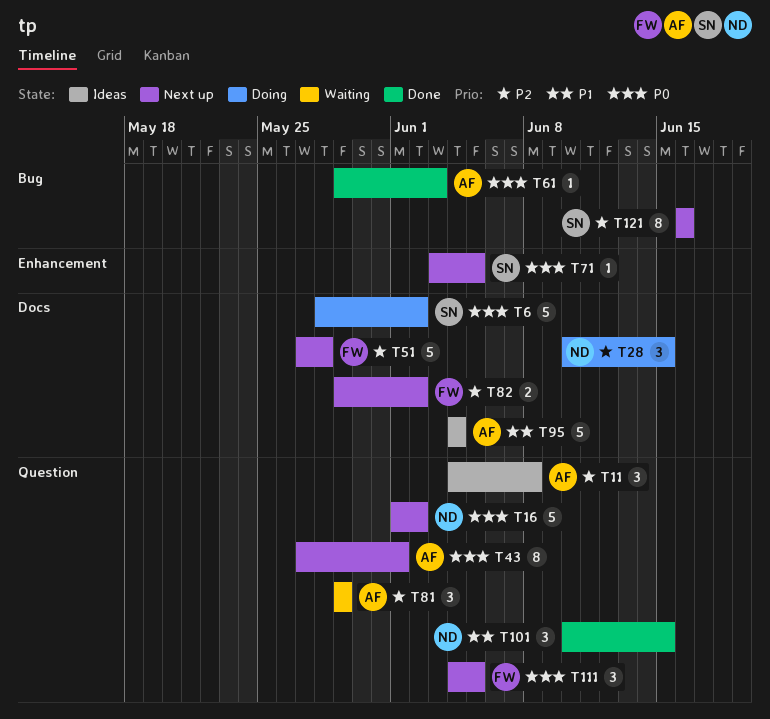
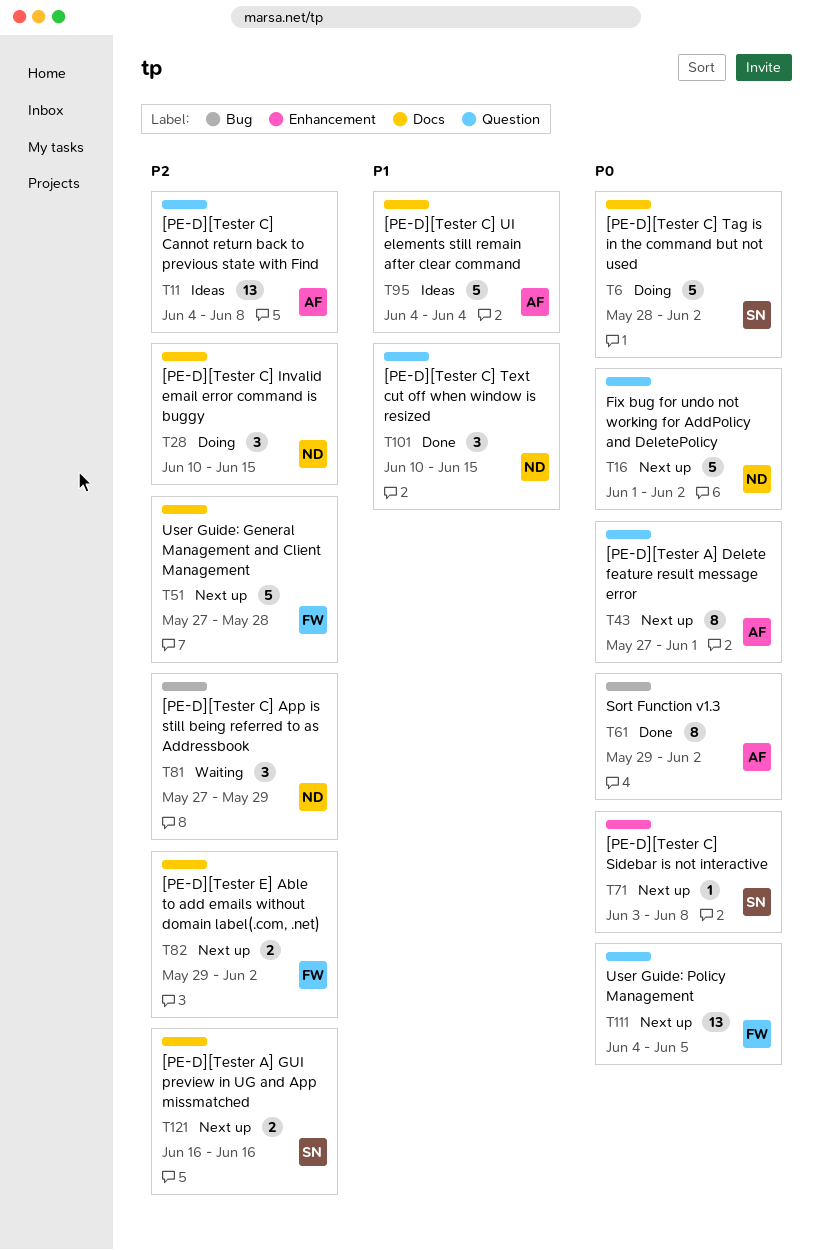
T11, estimate: 3 -> 13
T61, estimate: 1 -> 8
T61, due: Jun 3 -> Jun 2
T71, due: Jun 5 -> Jun 8
T81, owner: AF -> ND
T81, label: Question -> Bug
T81, start: May 29 -> May 27
T111, estimate: 3 -> 13
T121, label: Bug -> Docs
T121, estimate: 8 -> 2

